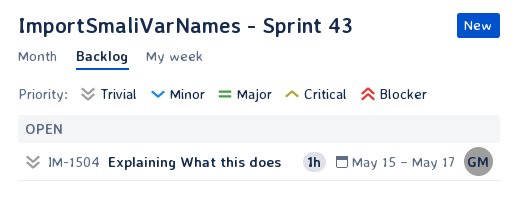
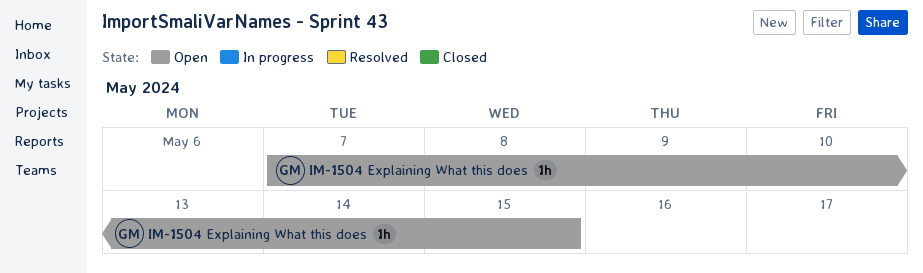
IM-1504, start: May 15 -> May 7
IM-1504, due: May 17 -> May 15

